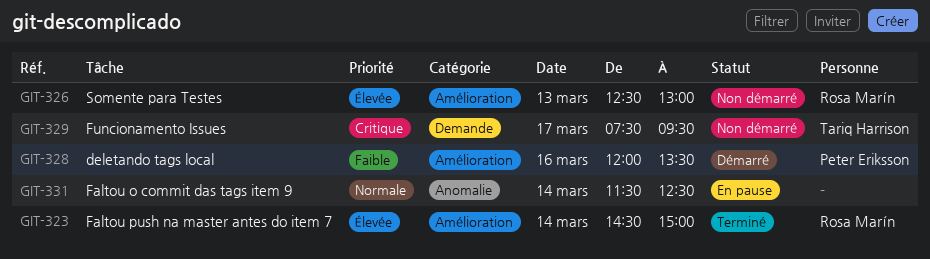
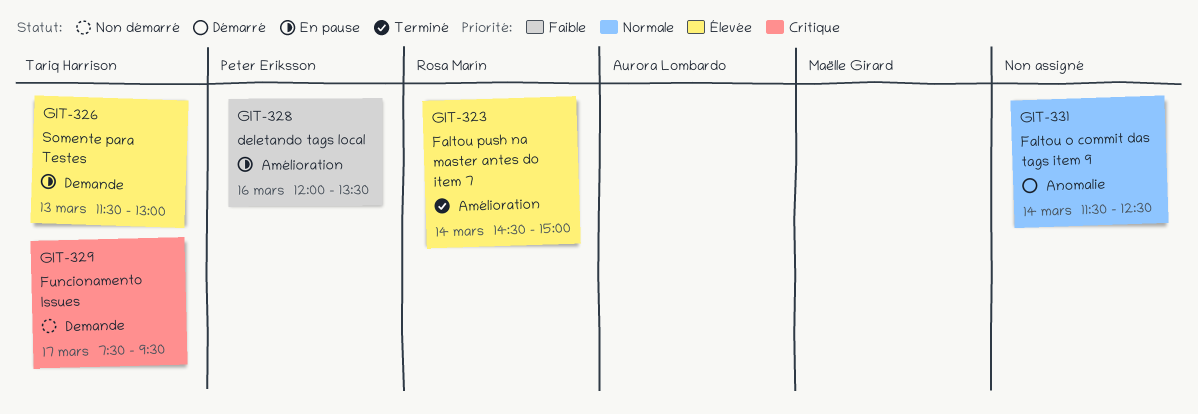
GIT-326, status: Non démarré -> En pause
GIT-326, owner: Rosa Marín -> Tariq Harrison
GIT-326, label: Amélioration -> Demande
GIT-326, begins: 12:30 -> 11:30
GIT-328, status: Démarré -> En pause
GIT-331, status: En pause -> Démarré

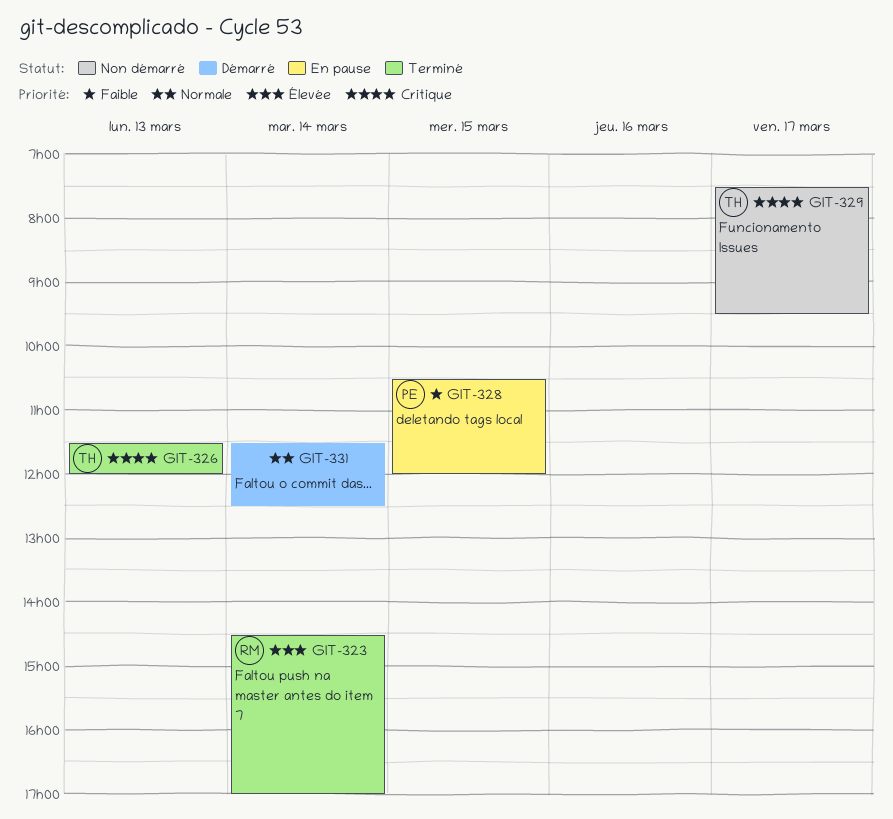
GIT-323, ends: 15:00 -> 17:00
GIT-326, status: En pause -> Terminé
GIT-326, priority: Élevée -> Critique
GIT-326, ends: 13:00 -> 12:00
GIT-328, day: Mar 16 -> Mar 15
GIT-328, begins: 12:00 -> 10:30
GIT-328, ends: 13:30 -> 12:00

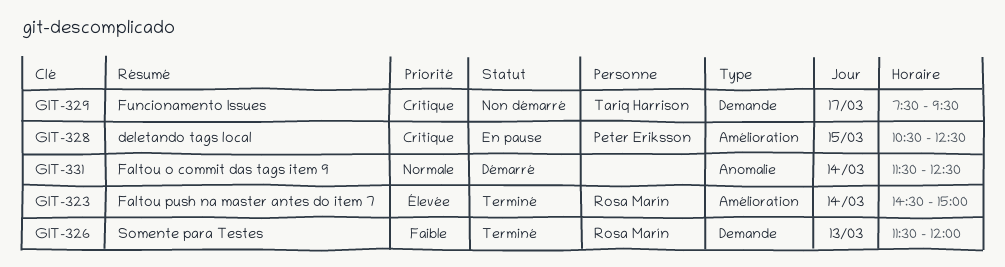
GIT-323, ends: 17:00 -> 15:00
GIT-326, owner: Tariq Harrison -> Rosa Marín
GIT-326, priority: Critique -> Faible
GIT-328, priority: Faible -> Critique
GIT-328, ends: 12:00 -> 12:30

